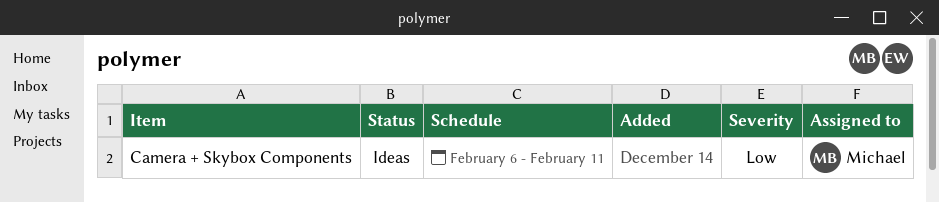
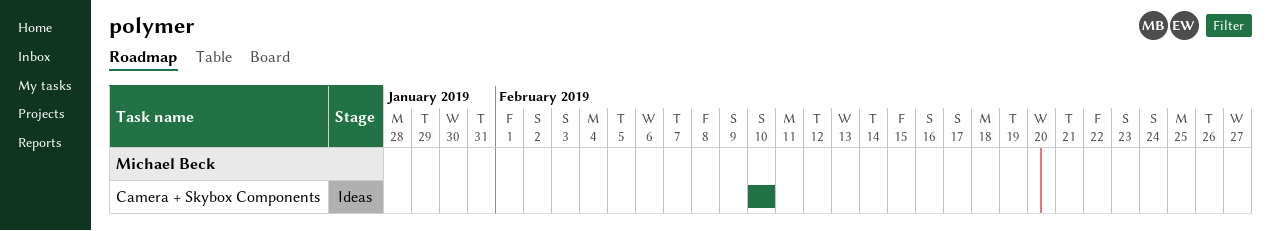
Camera + Skybox Components, start: Feb 6 -> Feb 10
Camera + Skybox Components, due: Feb 11 -> Feb 10

